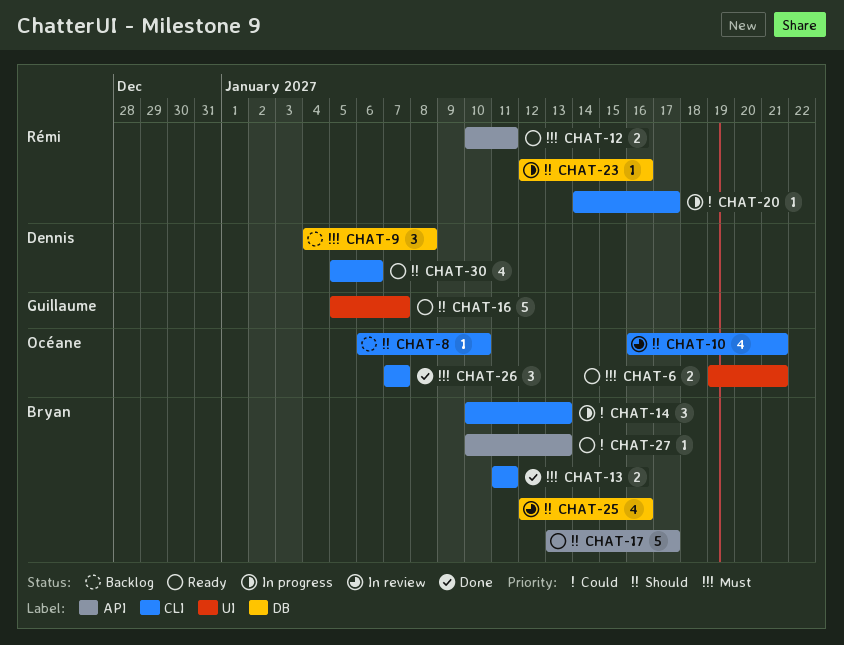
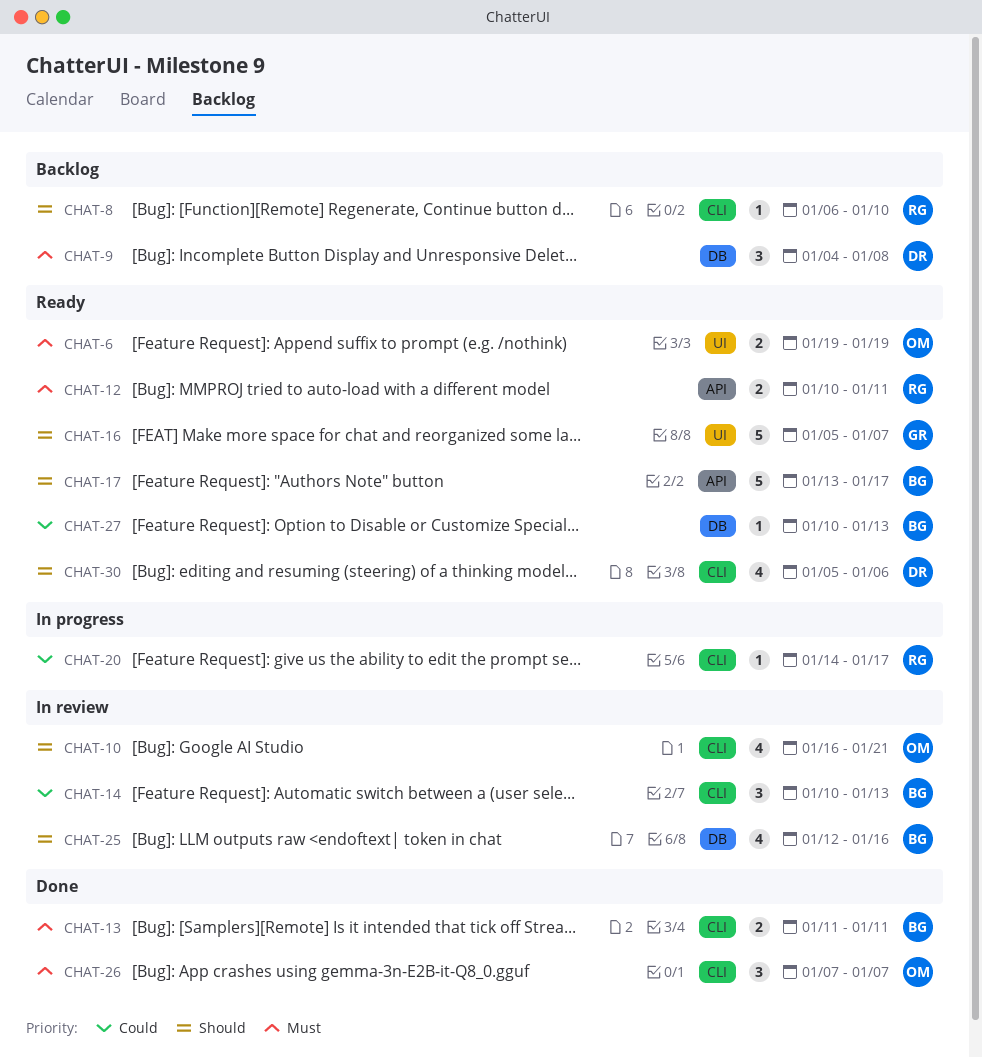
CHAT-6, due: Jan 21 -> Jan 19
CHAT-8, owner: Océane -> Rémi
CHAT-14, status: In progress -> In review
CHAT-23: present -> none
CHAT-27, label: API -> DB

